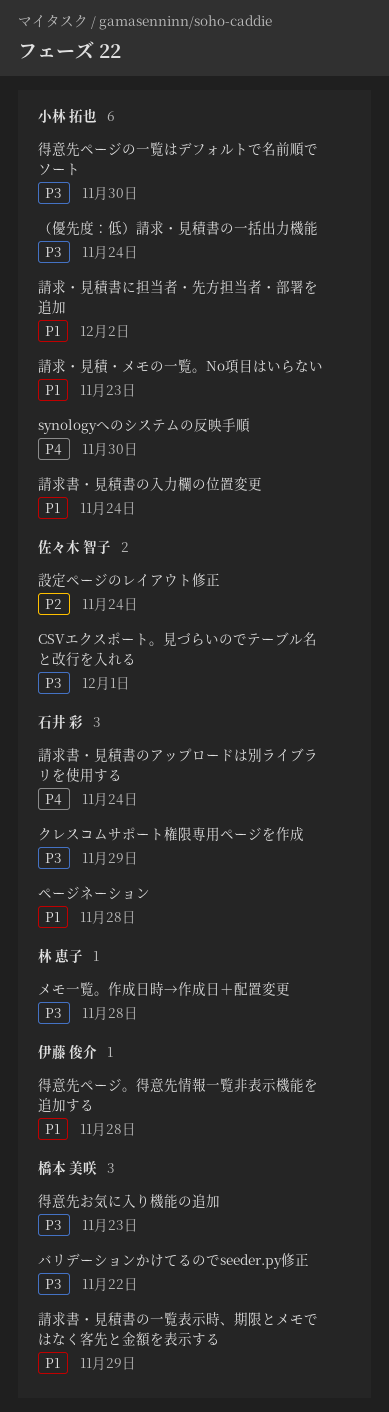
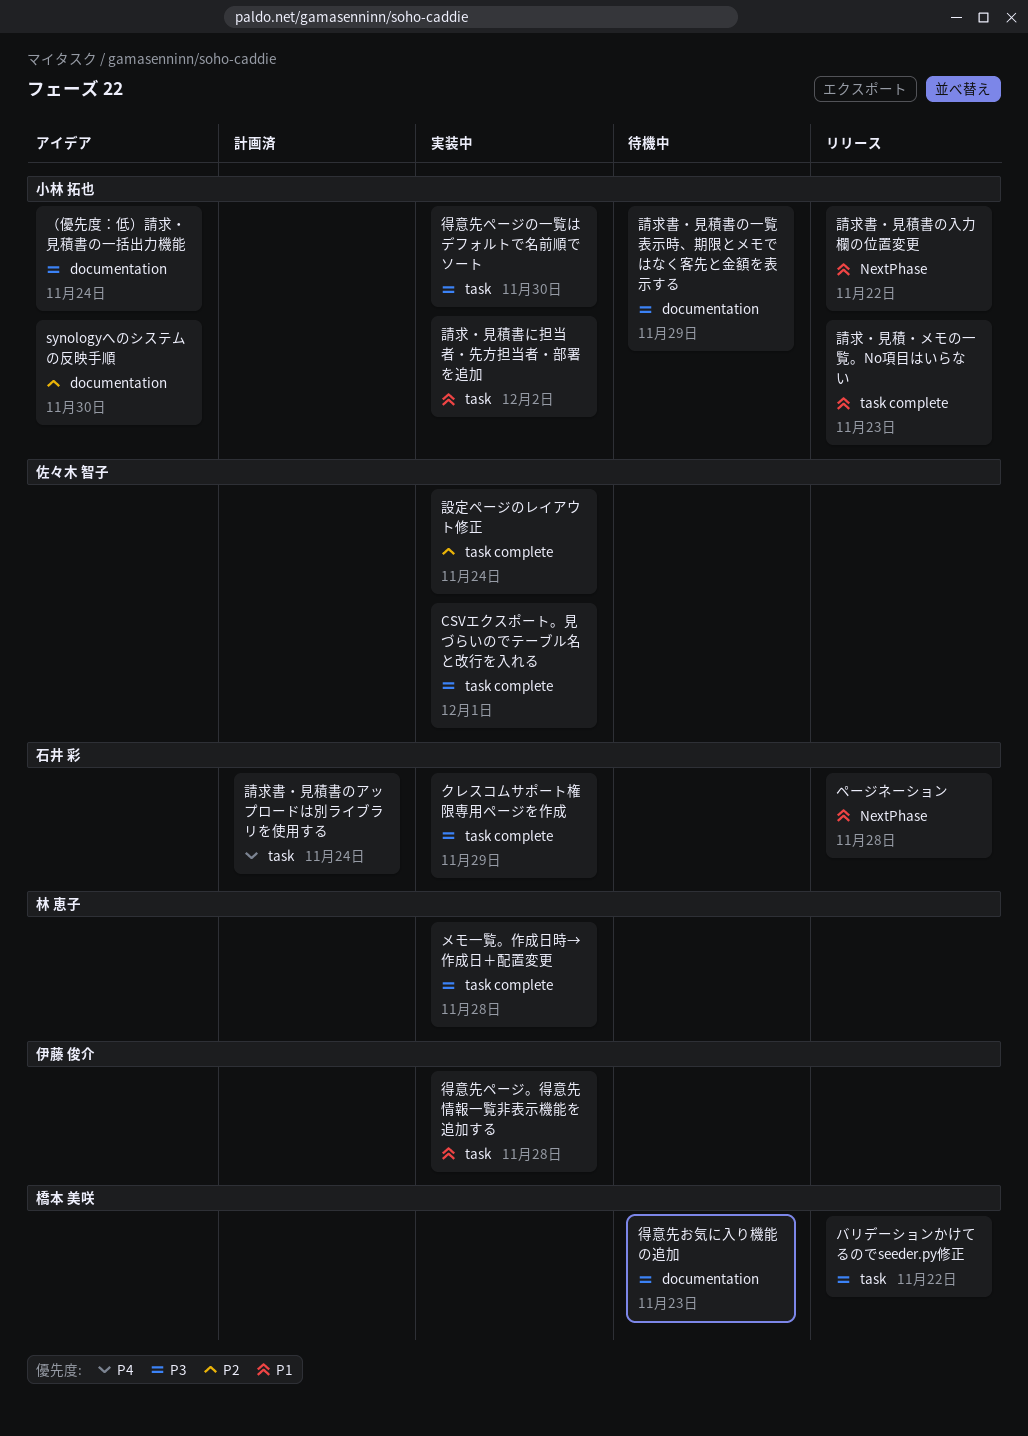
synologyへのシステムの反映手順, priority: P4 -> P2
請求書・見積書の一覧表示時、期限とメモではなく客先と金額を表示する, owner: 橋本 美咲 -> 小林 拓也
請求書・見積書の一覧表示時、期限とメモではなく客先と金額を表示する, priority: P1 -> P3
請求書・見積書の入力欄の位置変更, due: Nov 24 -> Nov 22

